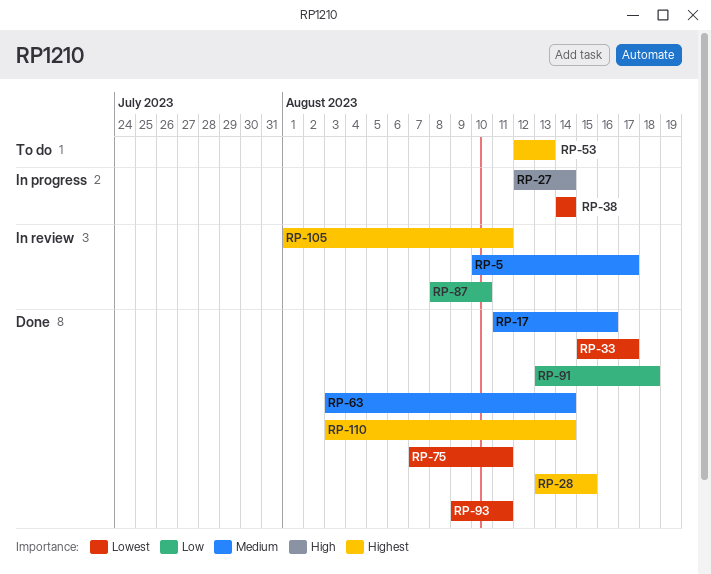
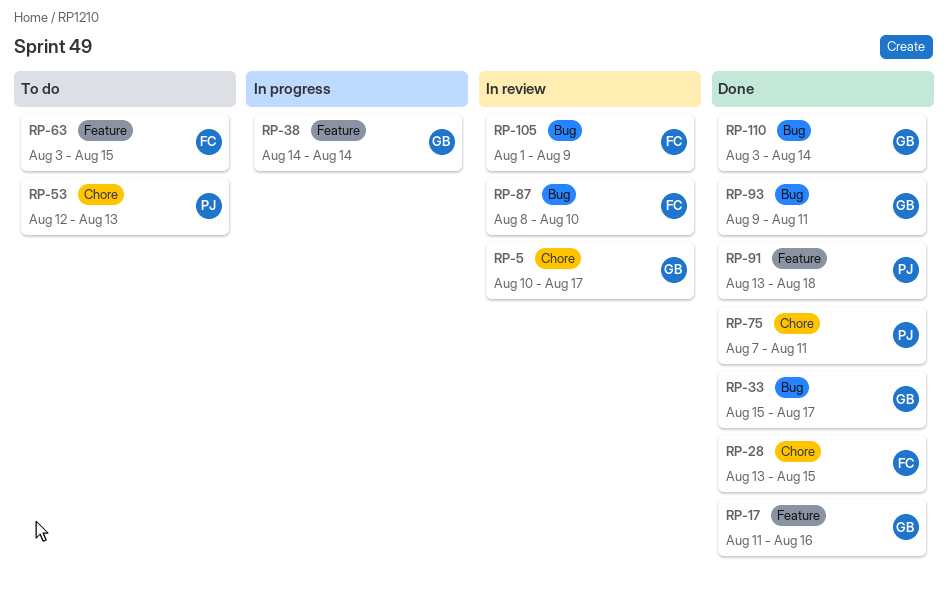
RP-27: present -> none
RP-63, status: Done -> To do
RP-63, due: Aug 14 -> Aug 15
RP-105, due: Aug 11 -> Aug 9

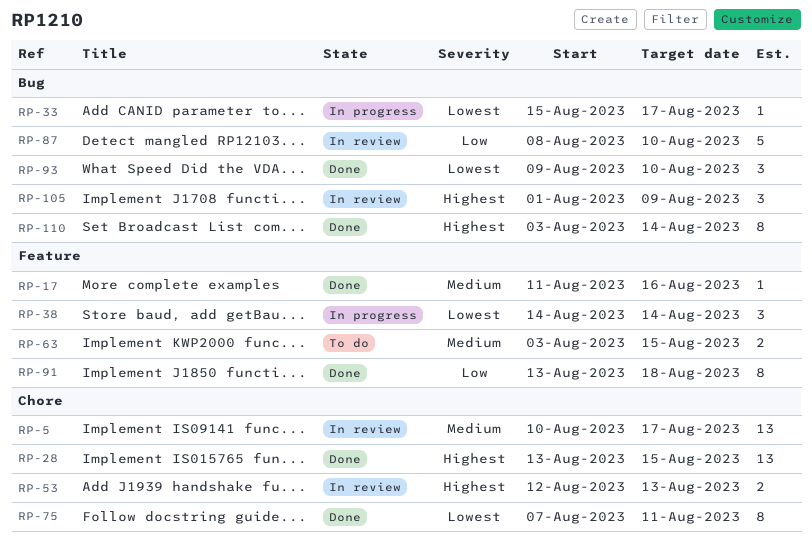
RP-33, status: Done -> In progress
RP-53, status: To do -> In review
RP-93, due: Aug 11 -> Aug 10

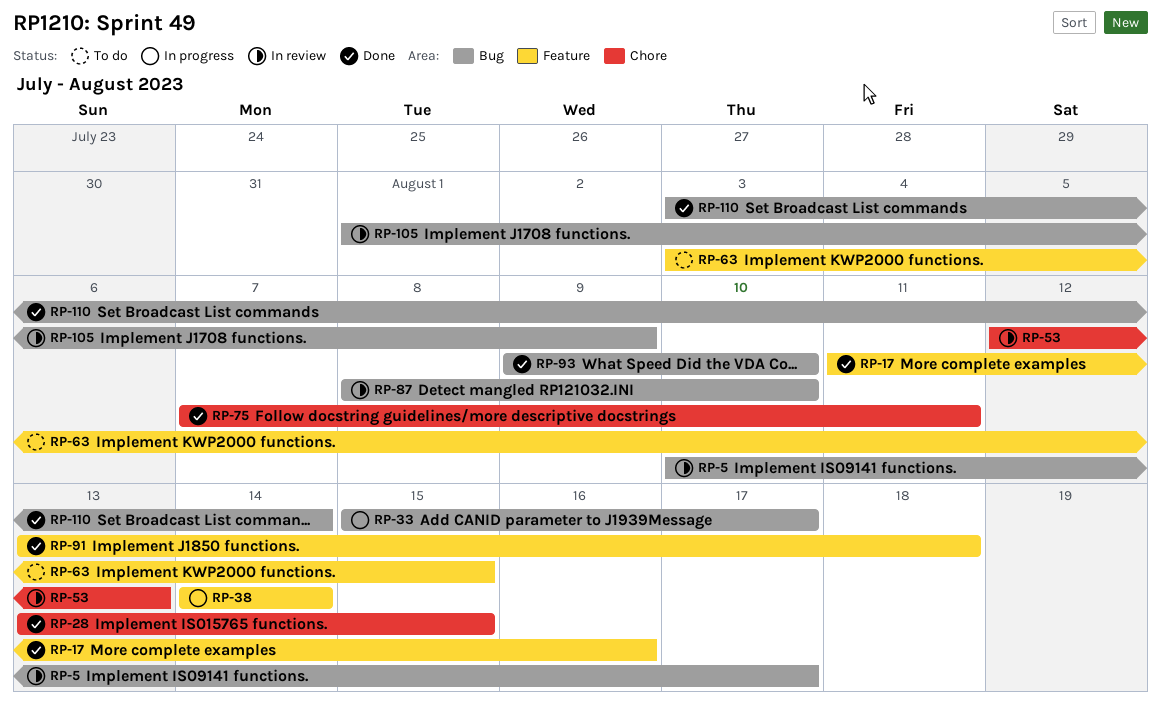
RP-5, label: Chore -> Bug

